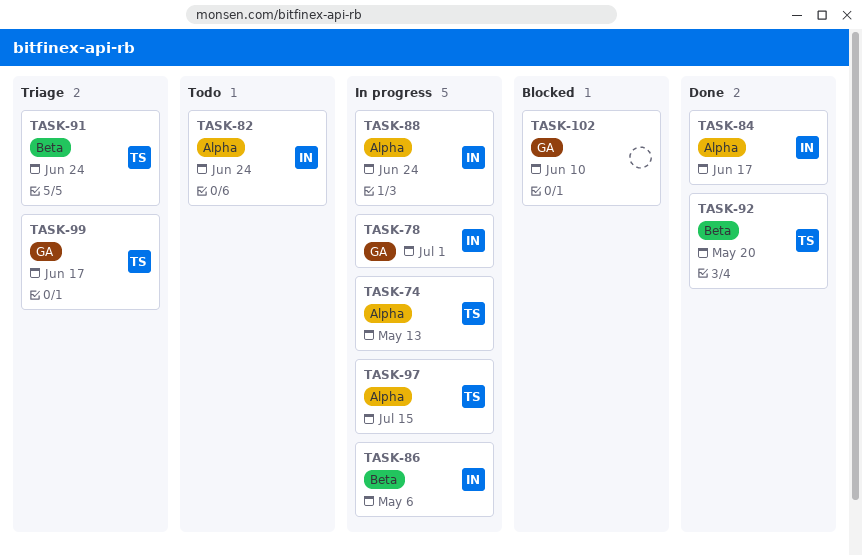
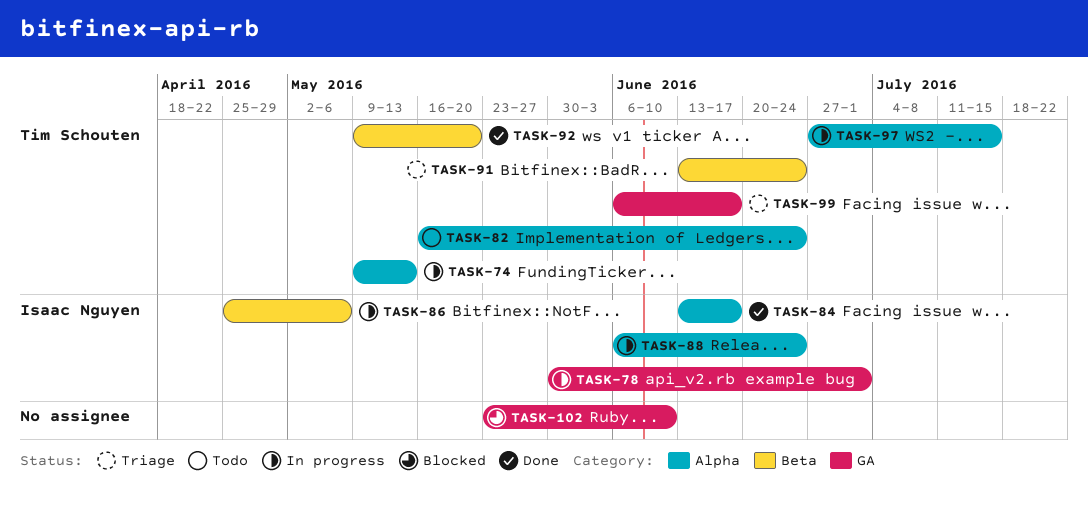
TASK-82, owner: Isaac Nguyen -> Tim Schouten

